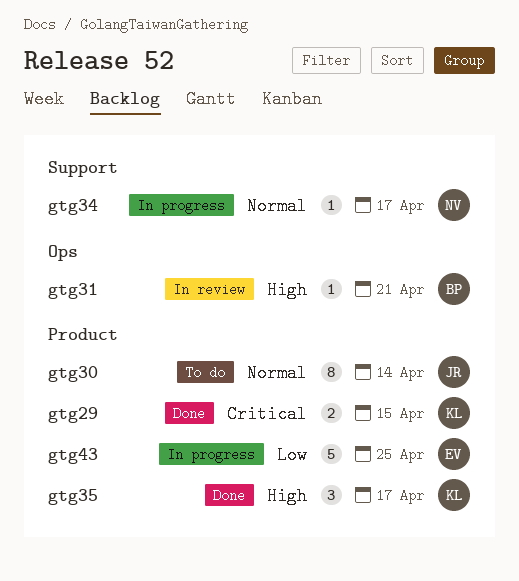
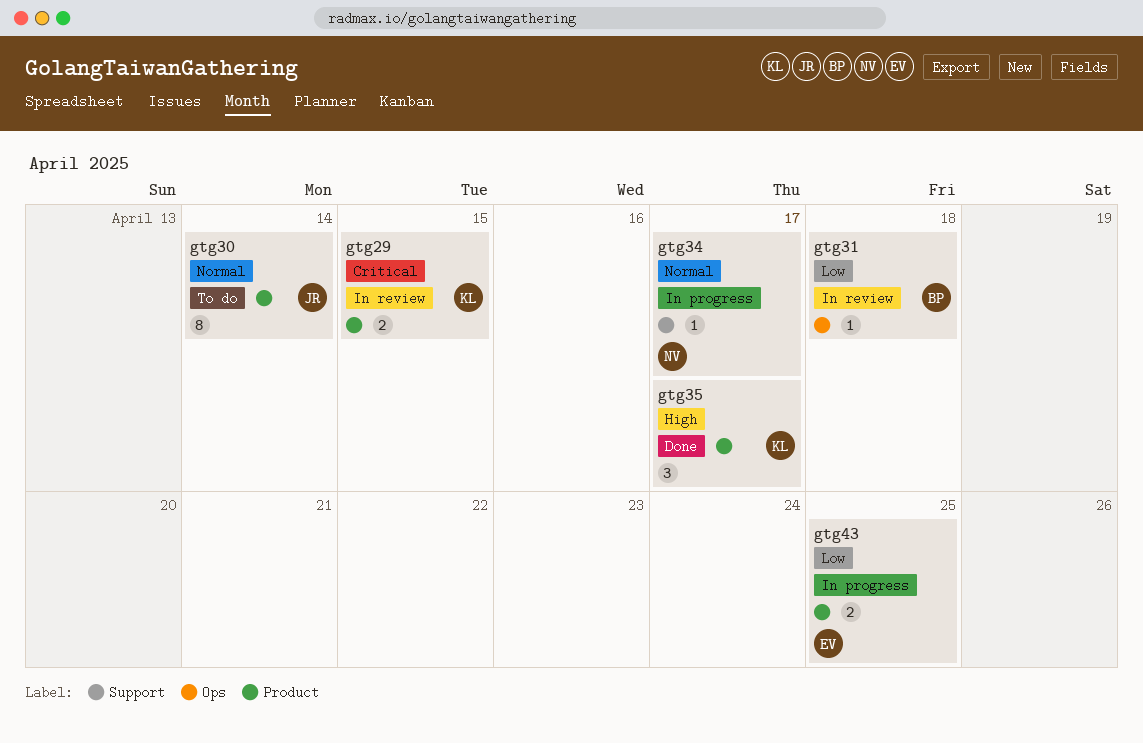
gtg29, status: Done -> In review
gtg31, priority: High -> Low
gtg31, due: Apr 21 -> Apr 18
gtg43, estimate: 5 -> 2

